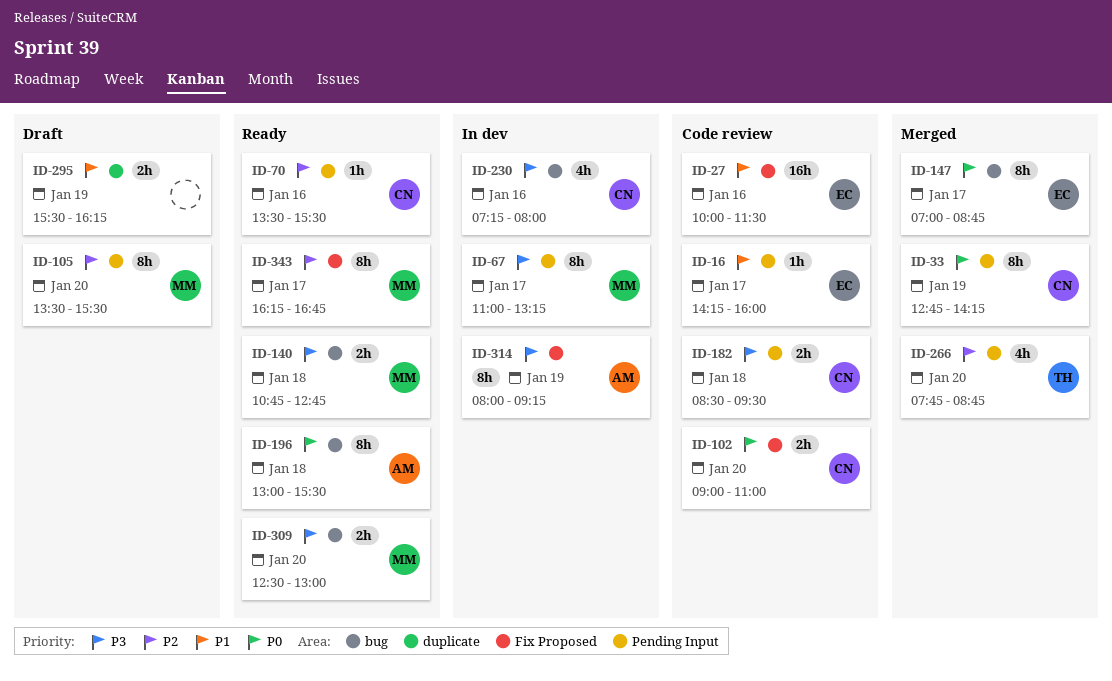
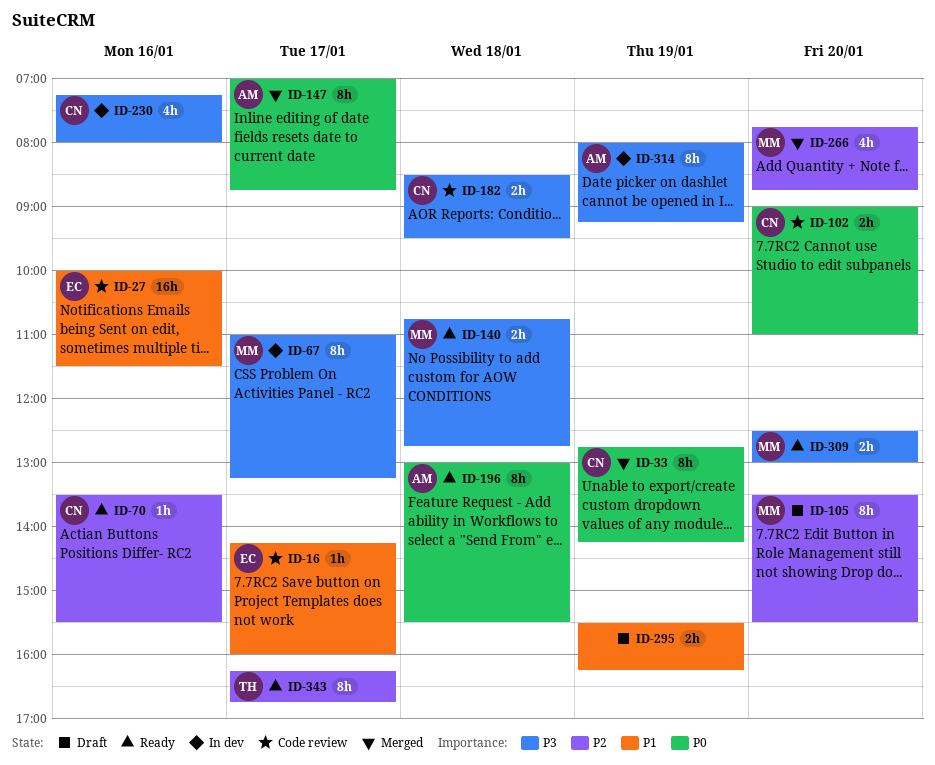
ID-147, owner: EC -> AM
ID-266, owner: TH -> MM
ID-343, owner: MM -> TH

